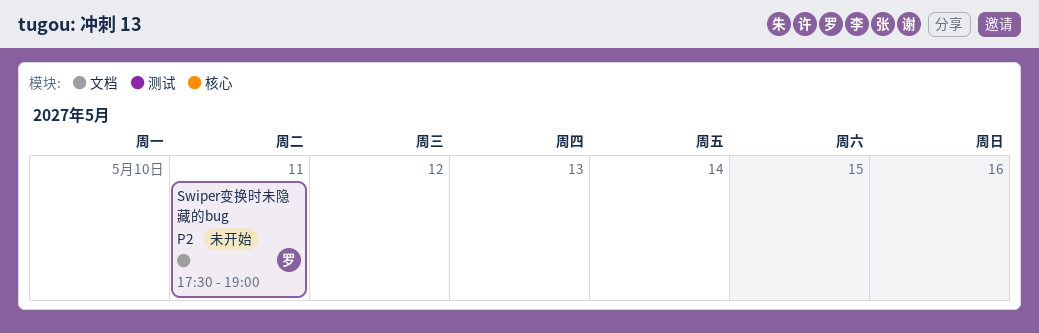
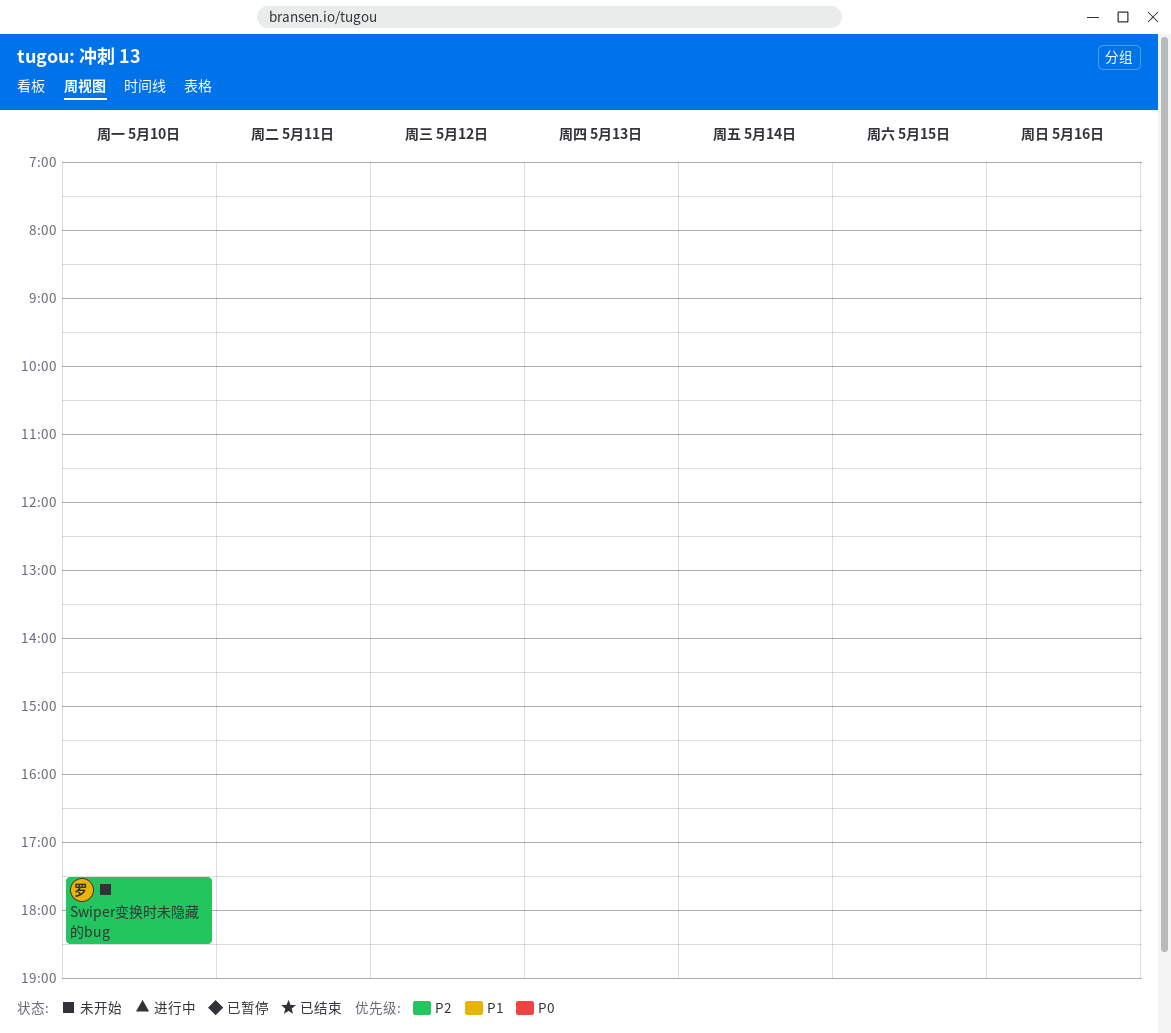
Swiper变换时未隐藏的bug, day: May 11 -> May 10
Swiper变换时未隐藏的bug, ends: 19:00 -> 18:30

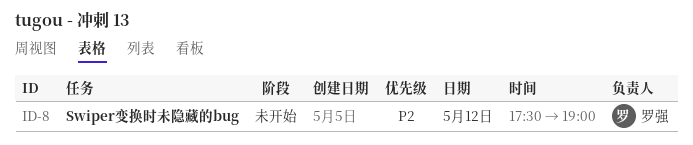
Swiper变换时未隐藏的bug, day: May 10 -> May 12
Swiper变换时未隐藏的bug, ends: 18:30 -> 19:00

